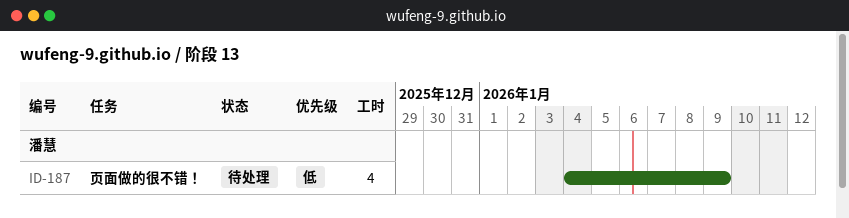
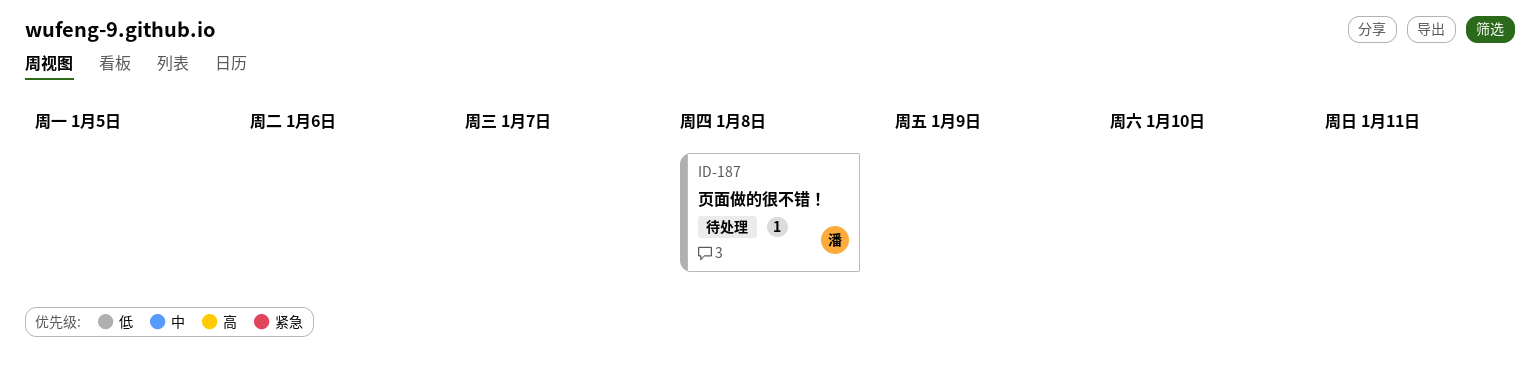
ID-187, estimate: 4 -> 1
ID-187, due: Jan 9 -> Jan 8

